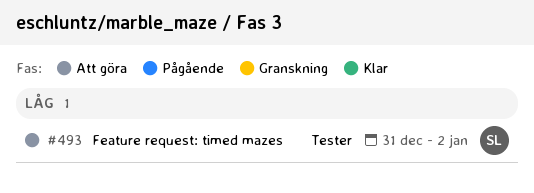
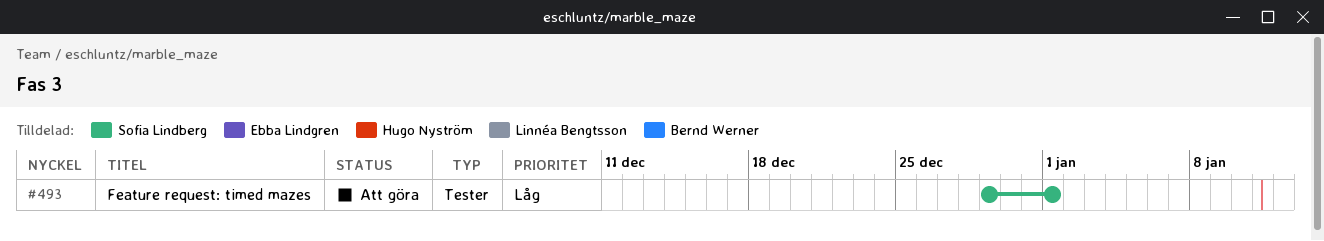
#493, start: Dec 31 -> Dec 29
#493, due: Jan 2 -> Jan 1

